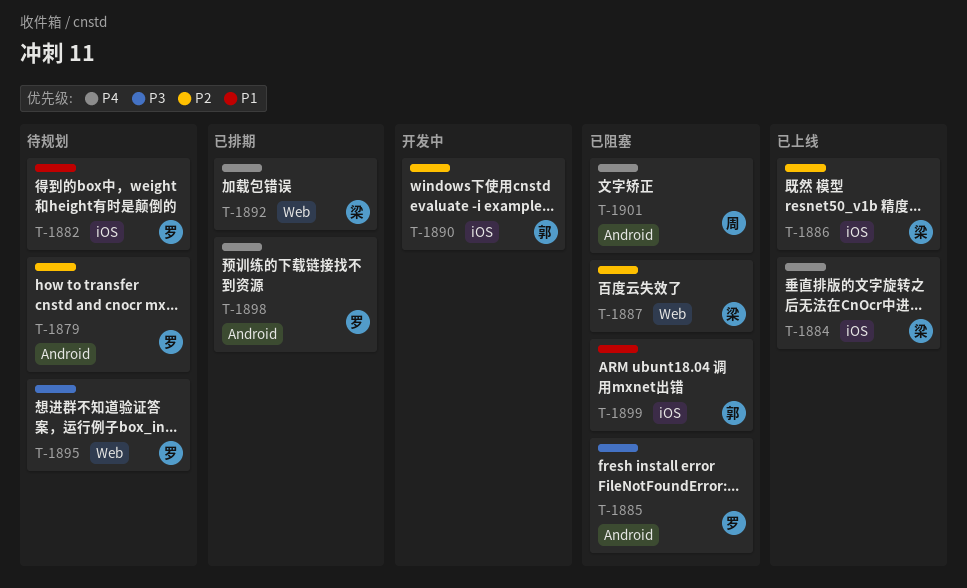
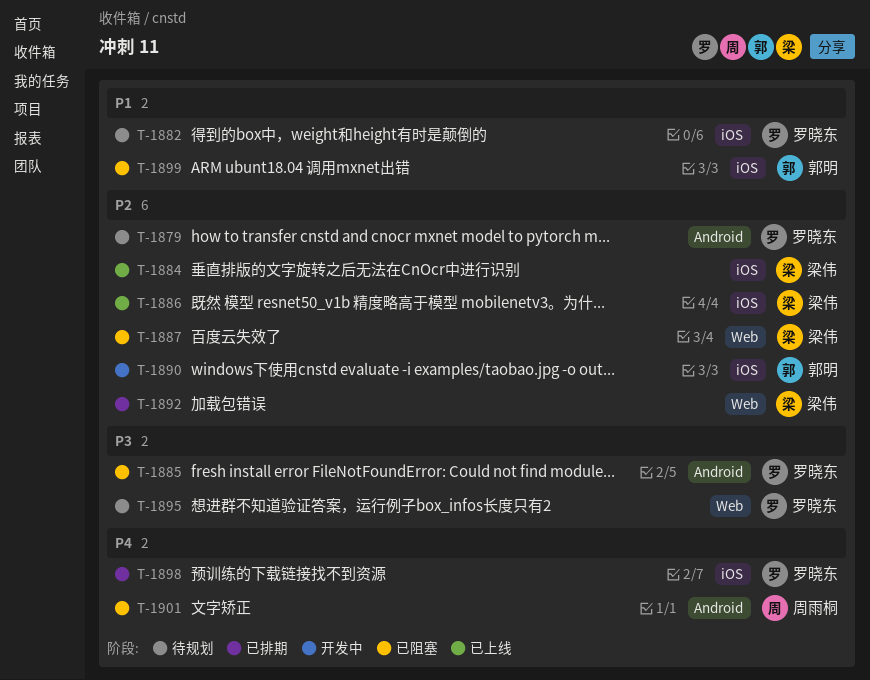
T-1884, priority: P4 -> P2
T-1892, priority: P4 -> P2
T-1898, label: Android -> iOS

